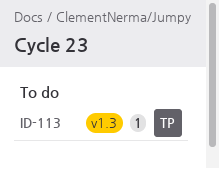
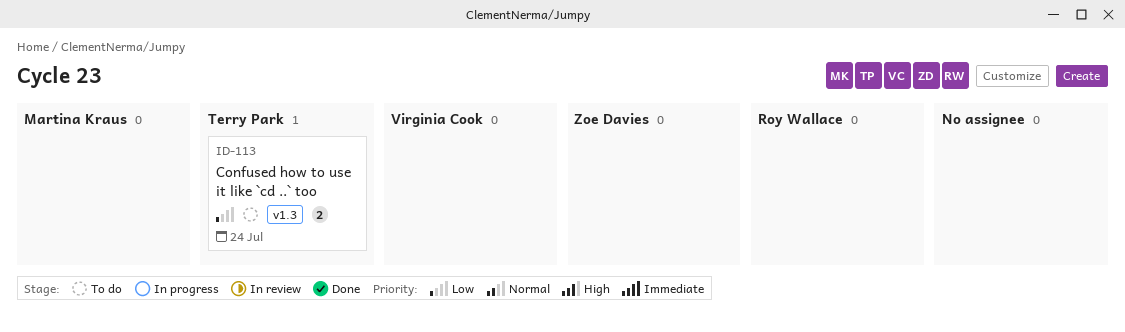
ID-113, estimate: 1 -> 2

